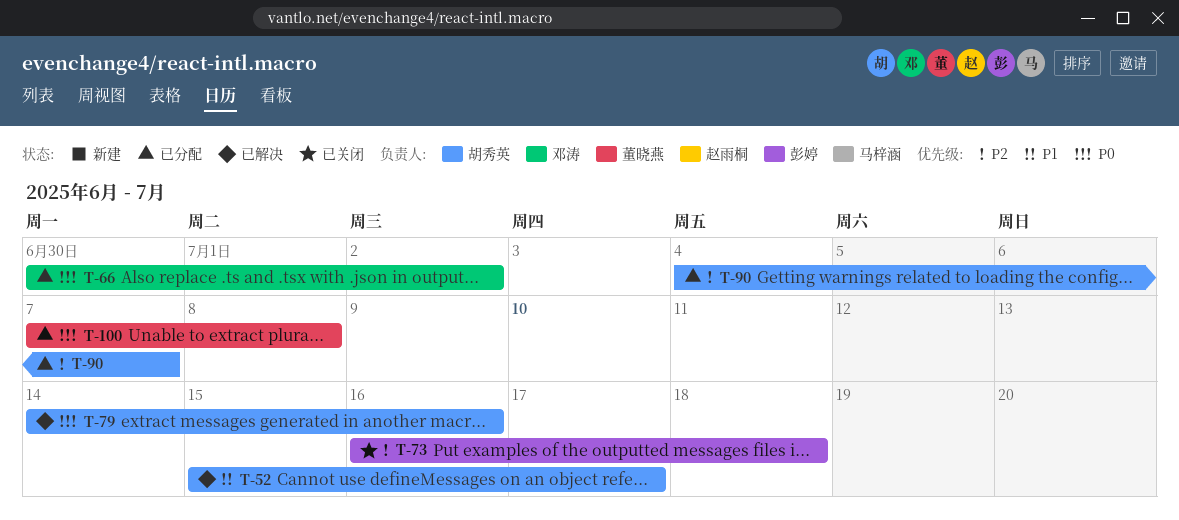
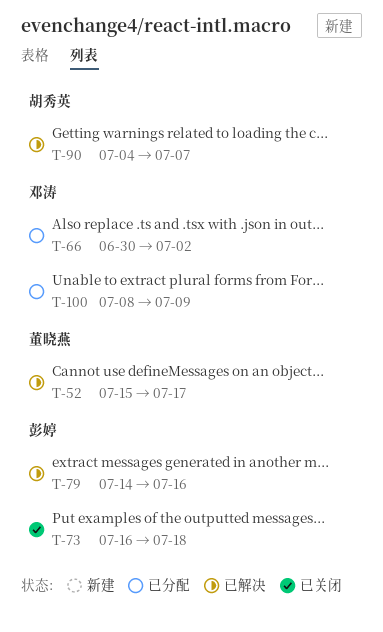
T-52, owner: 胡秀英 -> 董晓燕
T-79, owner: 胡秀英 -> 彭婷
T-90, status: 已分配 -> 已解决
T-100, owner: 董晓燕 -> 邓涛
T-100, start: Jul 7 -> Jul 8
T-100, due: Jul 8 -> Jul 9

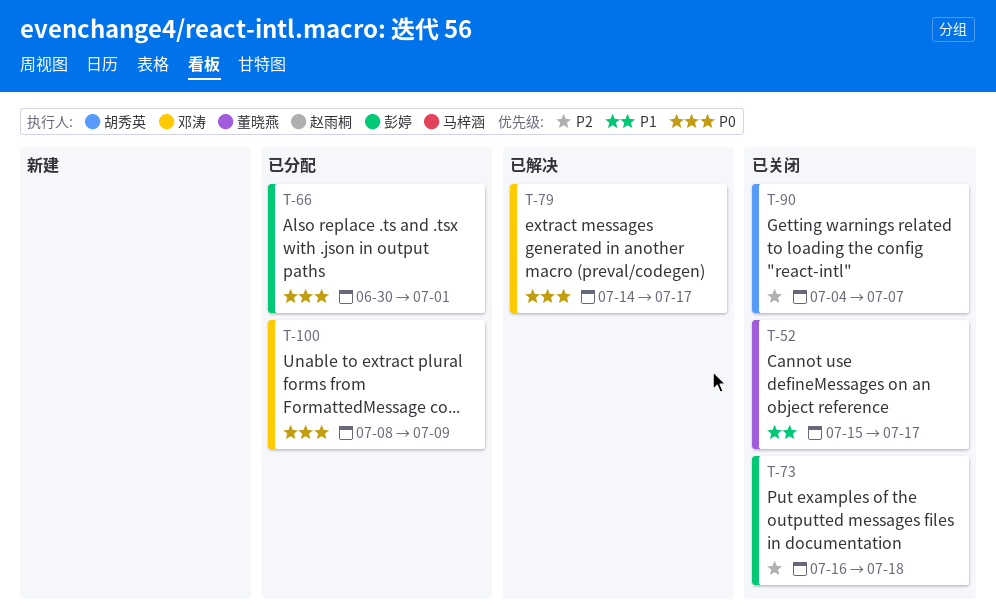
T-52, status: 已解决 -> 已关闭
T-66, owner: 邓涛 -> 彭婷
T-66, due: Jul 2 -> Jul 1
T-79, owner: 彭婷 -> 邓涛
T-79, due: Jul 16 -> Jul 17
T-90, status: 已解决 -> 已关闭

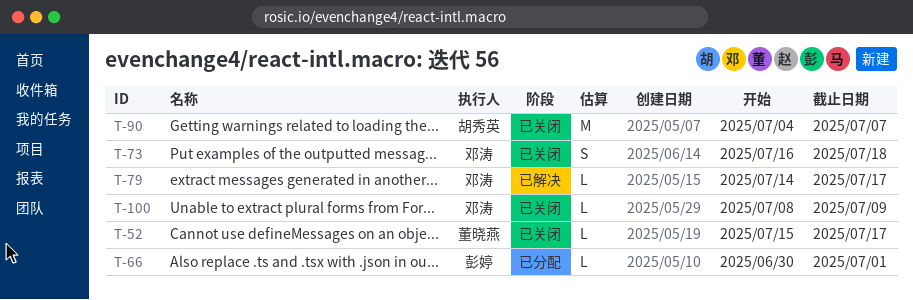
T-73, owner: 彭婷 -> 邓涛
T-100, status: 已分配 -> 已关闭

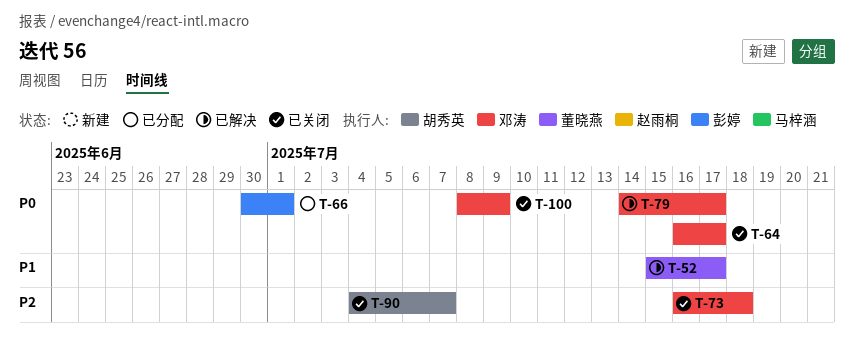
T-52, status: 已关闭 -> 已解决
T-64: none -> present

